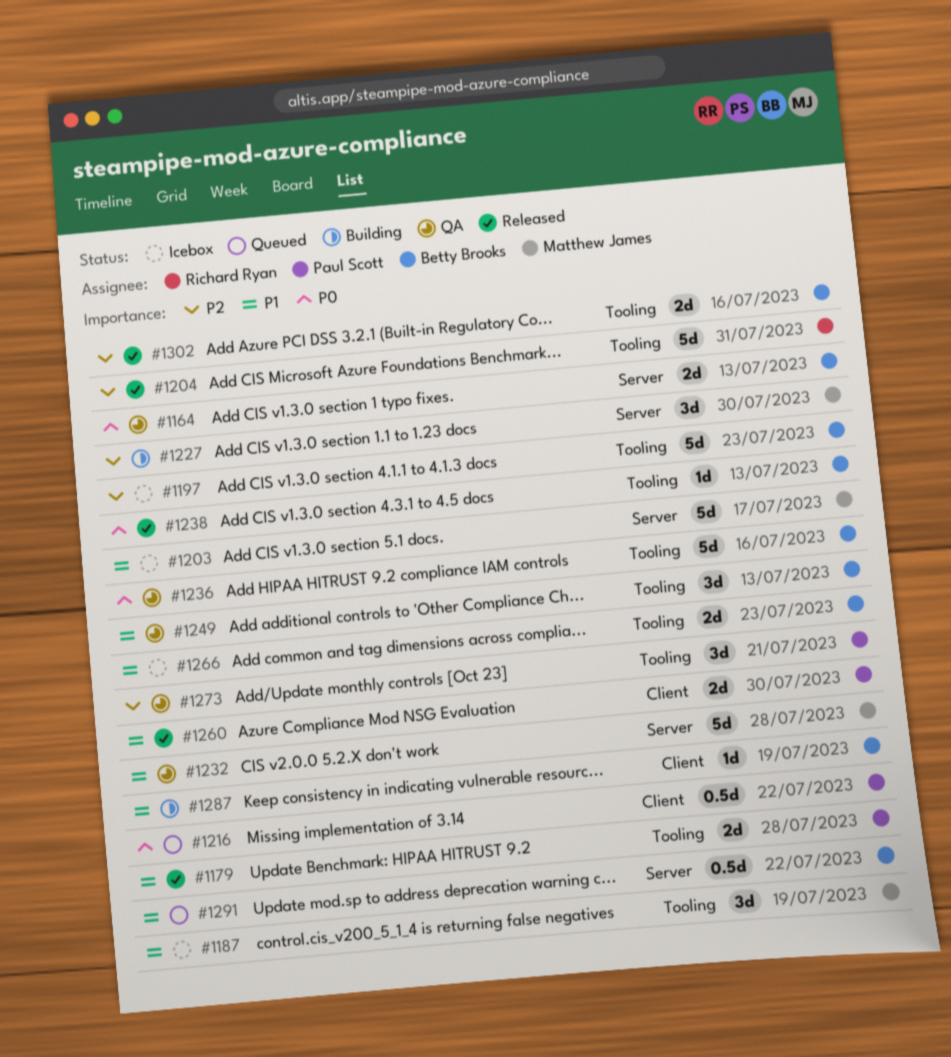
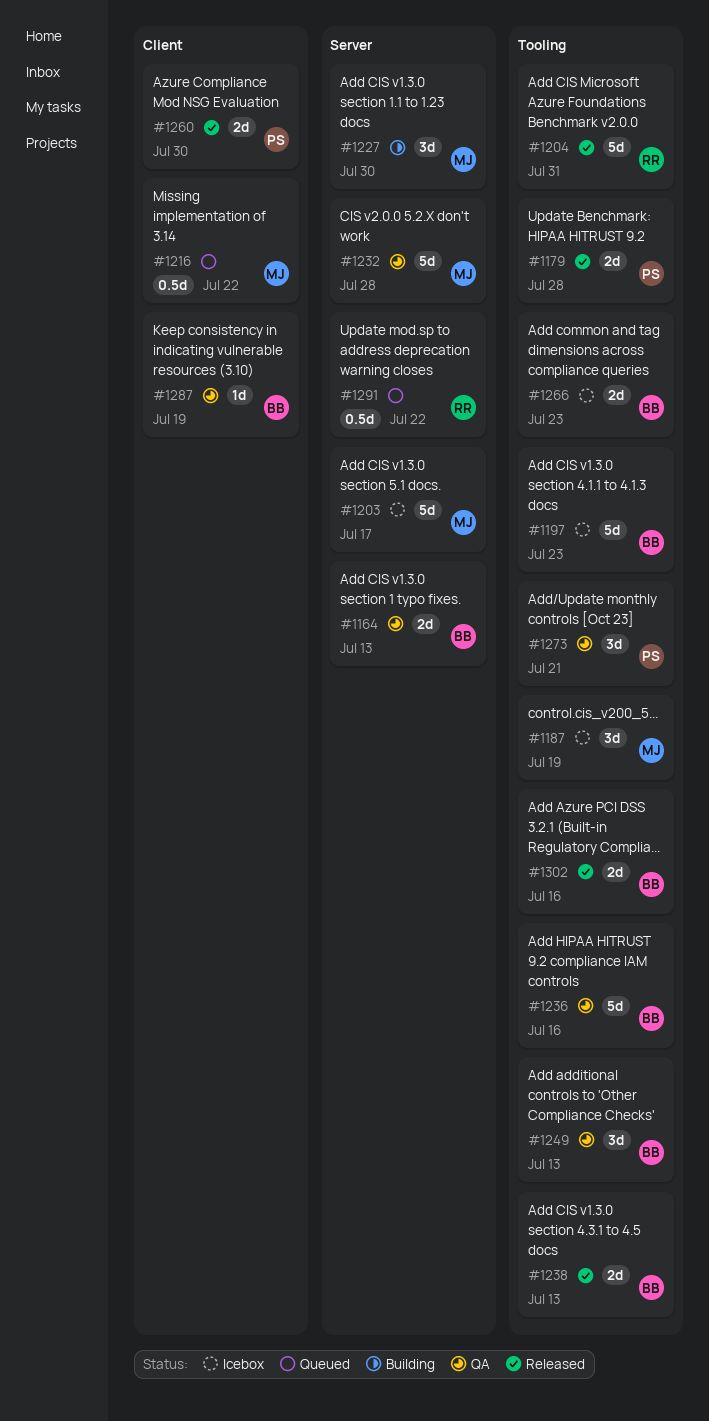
#1216, owner: Paul Scott -> Matthew James
#1238, estimate: 1d -> 2d
#1287, status: Building -> QA
#1291, owner: Betty Brooks -> Richard Ryan

